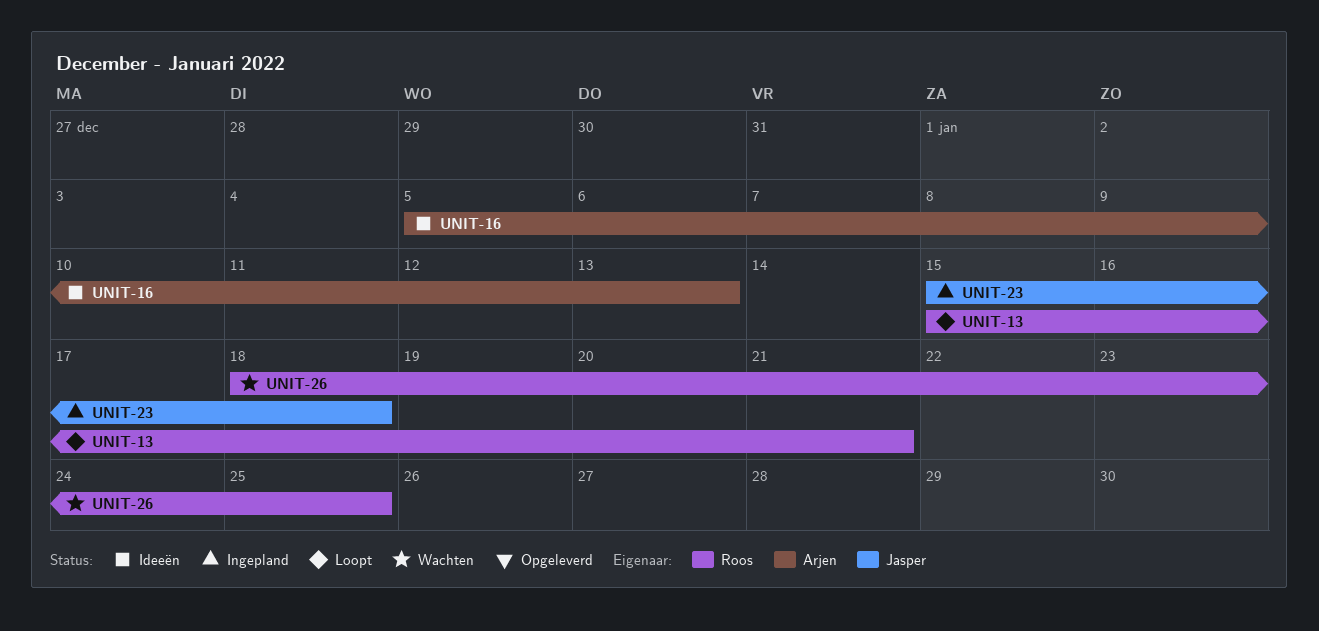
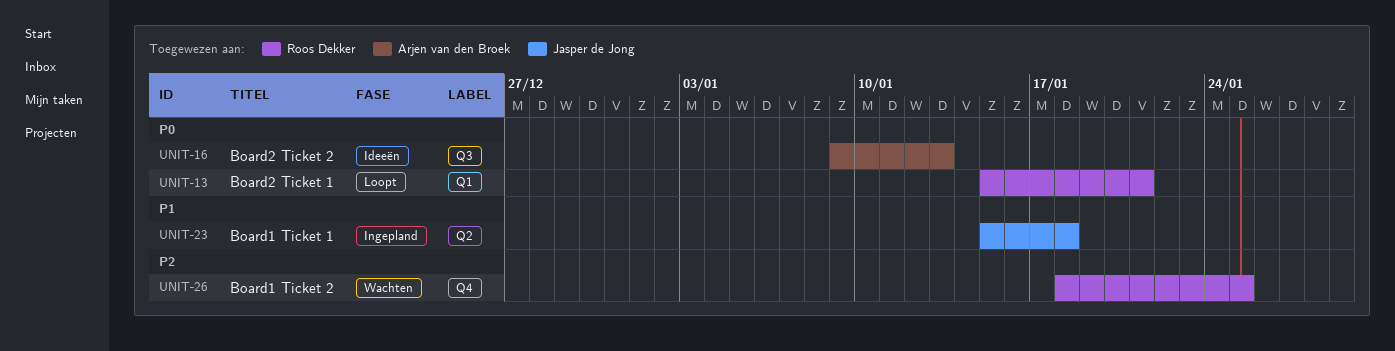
UNIT-16, start: Jan 5 -> Jan 9

